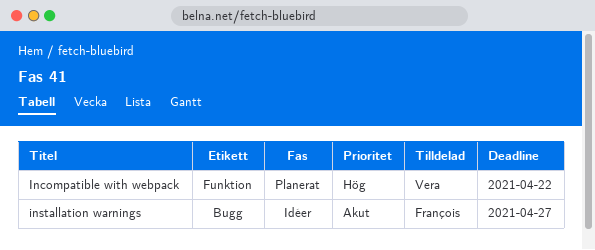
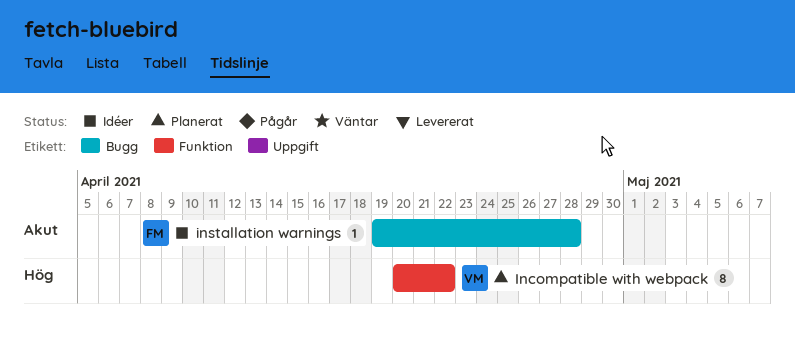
installation warnings, due: Apr 27 -> Apr 28

